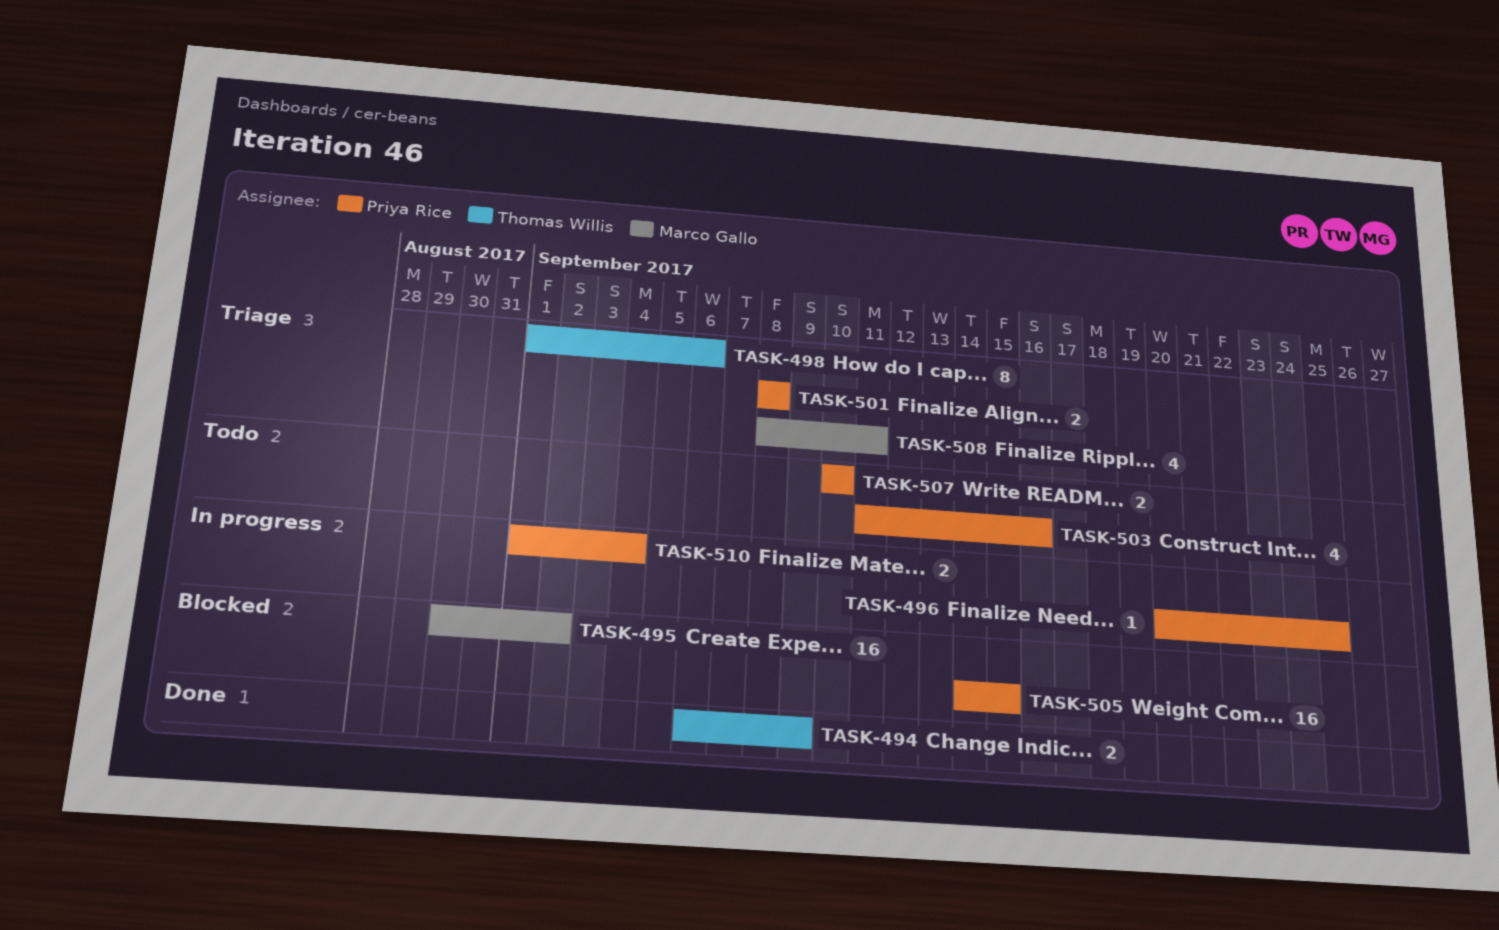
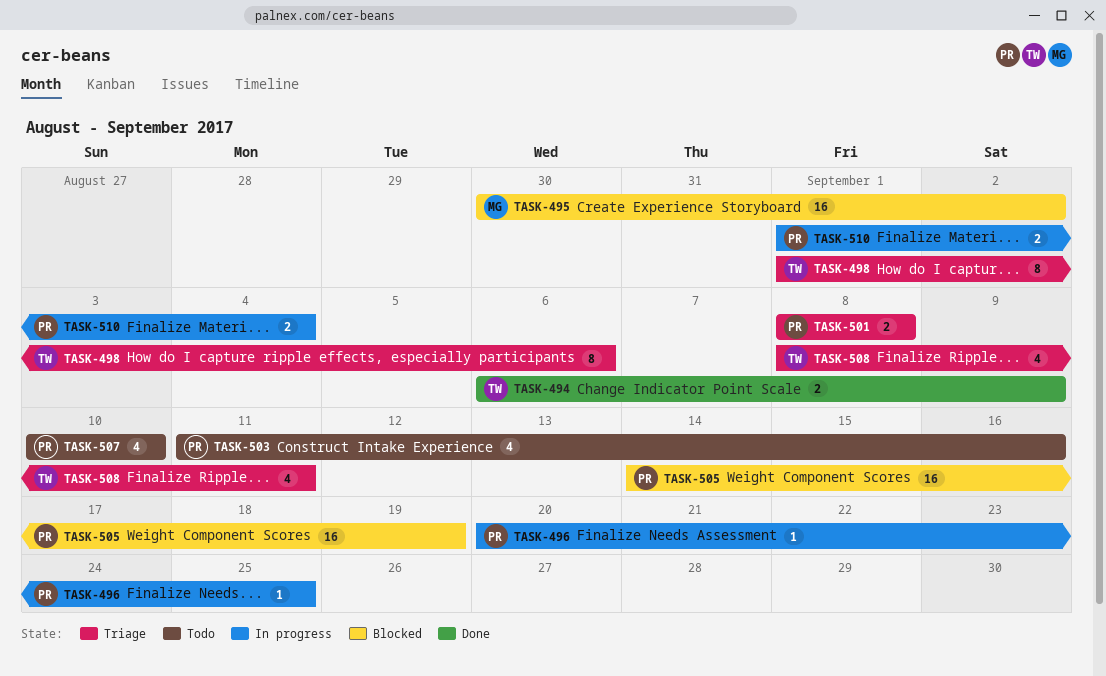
TASK-505, due: Sep 15 -> Sep 19
TASK-507, estimate: 2 -> 4
TASK-508, owner: Marco Gallo -> Thomas Willis

